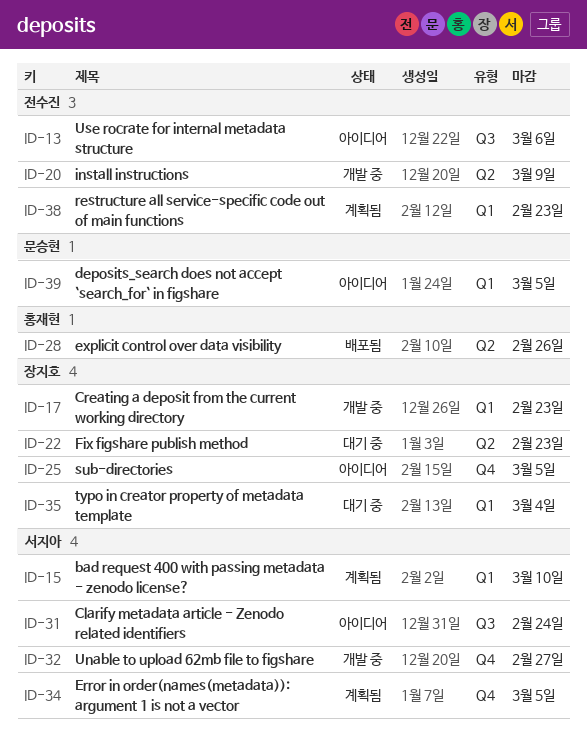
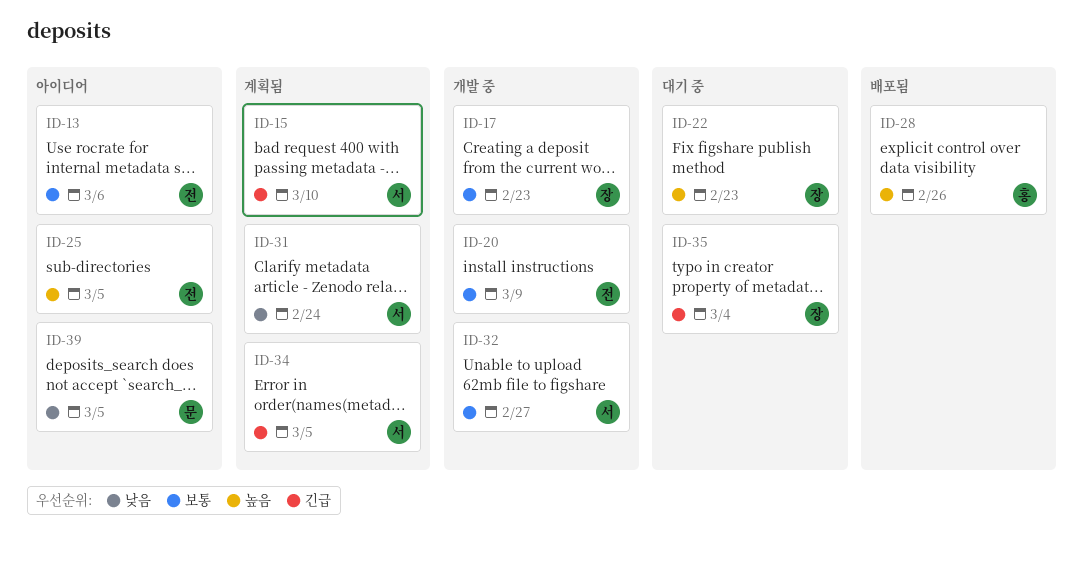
ID-25, owner: 장지호 -> 전수진
ID-31, status: 아이디어 -> 계획됨
ID-38: present -> none

